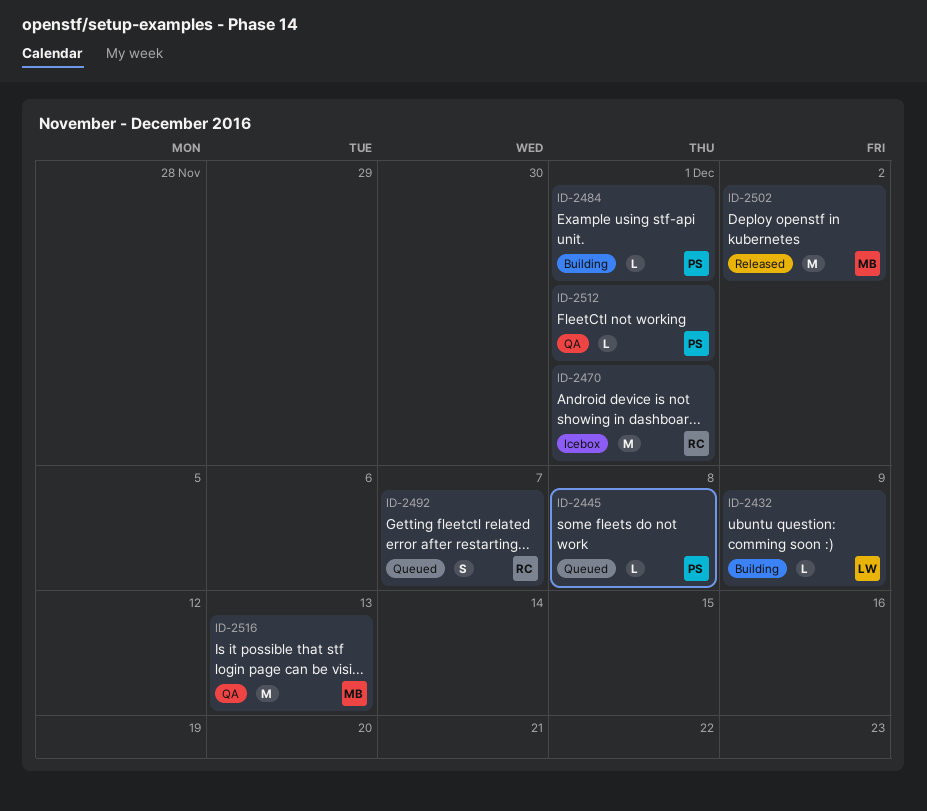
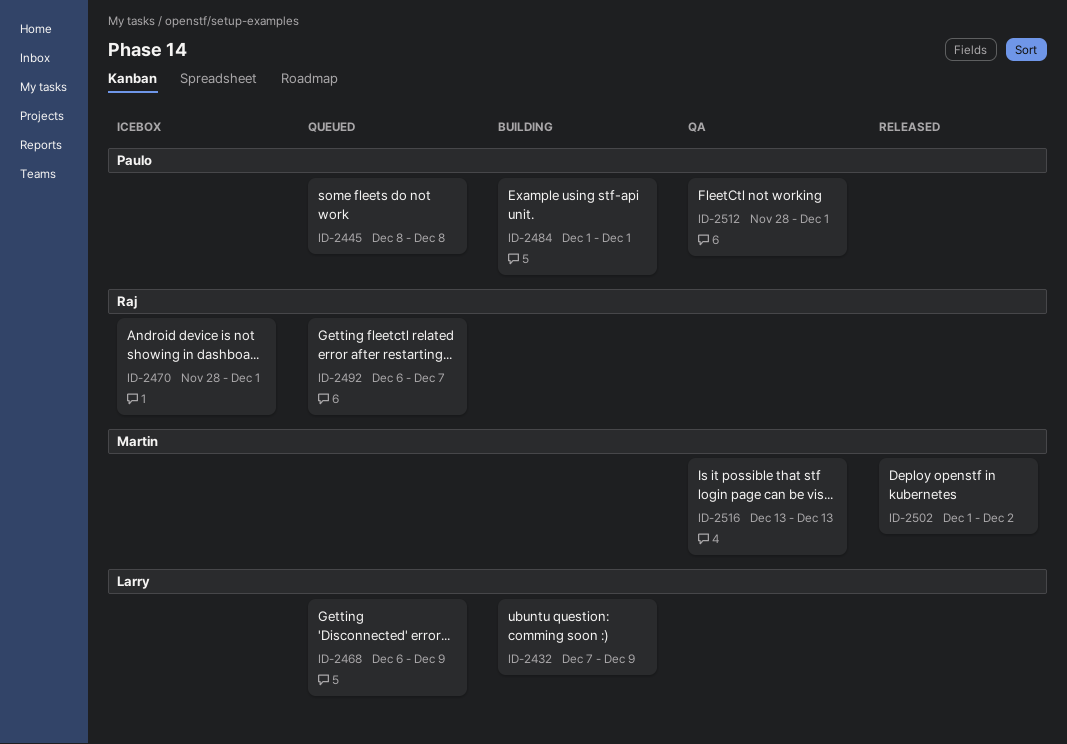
ID-2468: none -> present

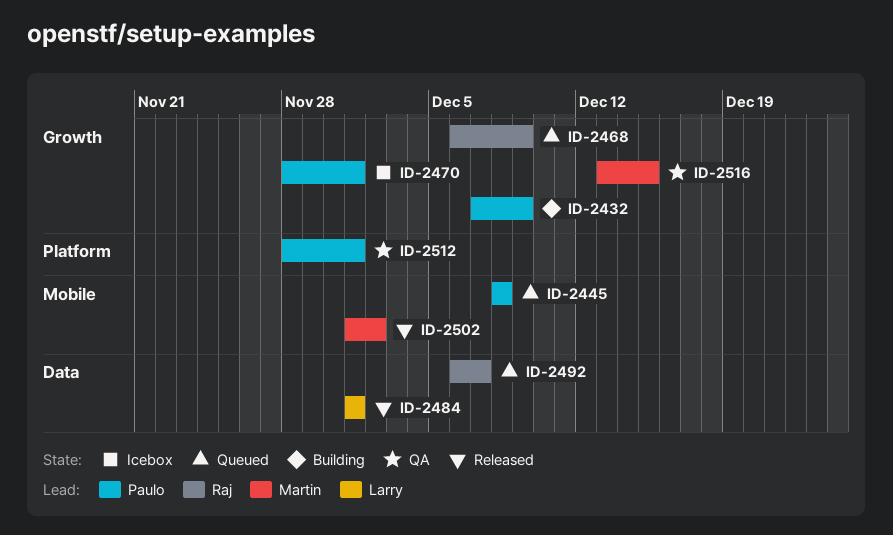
ID-2432, owner: Larry -> Paulo
ID-2468, owner: Larry -> Raj
ID-2470, owner: Raj -> Paulo
ID-2484, status: Building -> Released
ID-2484, owner: Paulo -> Larry
ID-2516, due: Dec 13 -> Dec 15

